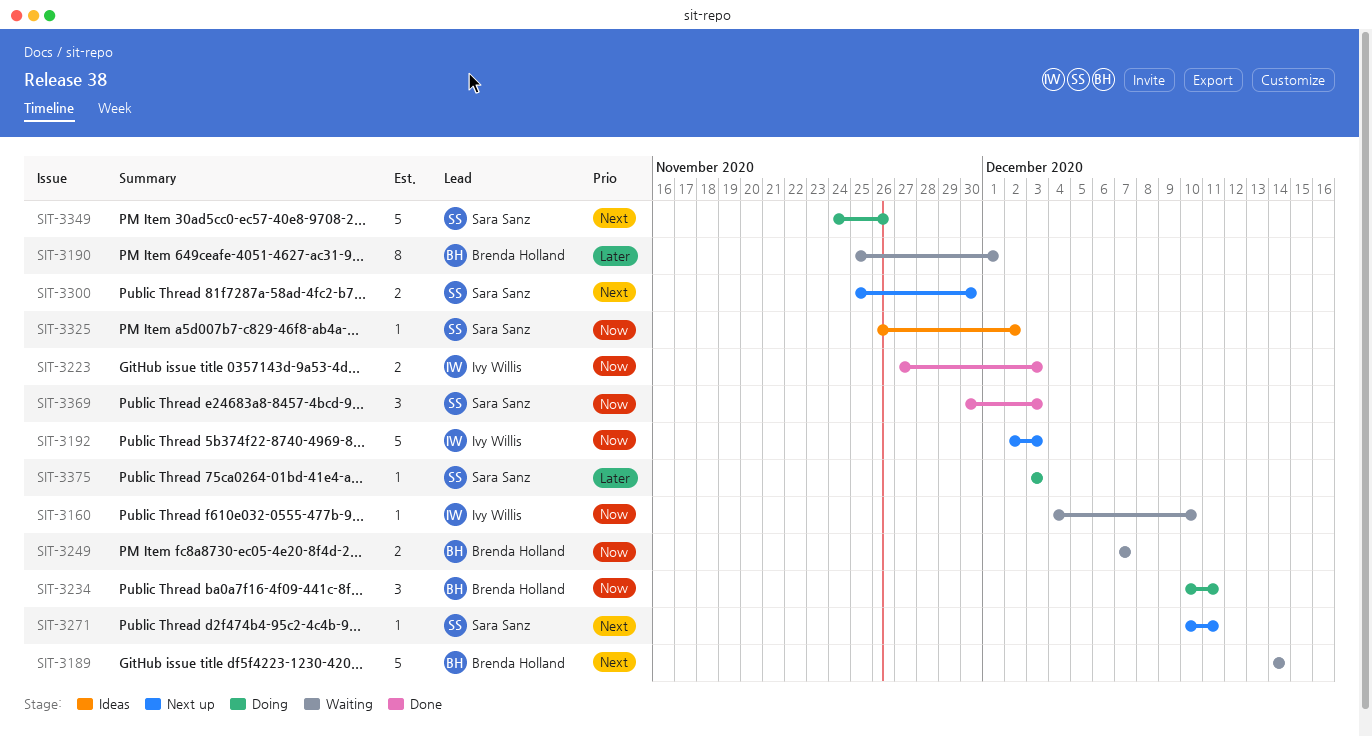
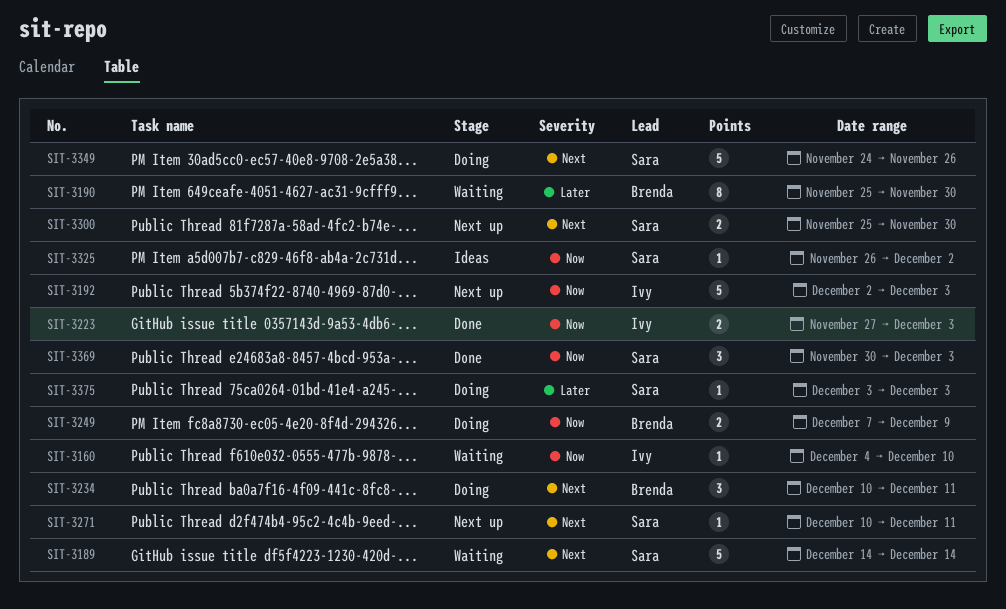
SIT-3189, owner: Brenda Holland -> Sara Sanz
SIT-3190, due: Dec 1 -> Nov 30
SIT-3234, priority: Now -> Next
SIT-3249, status: Waiting -> Doing
SIT-3249, due: Dec 7 -> Dec 9

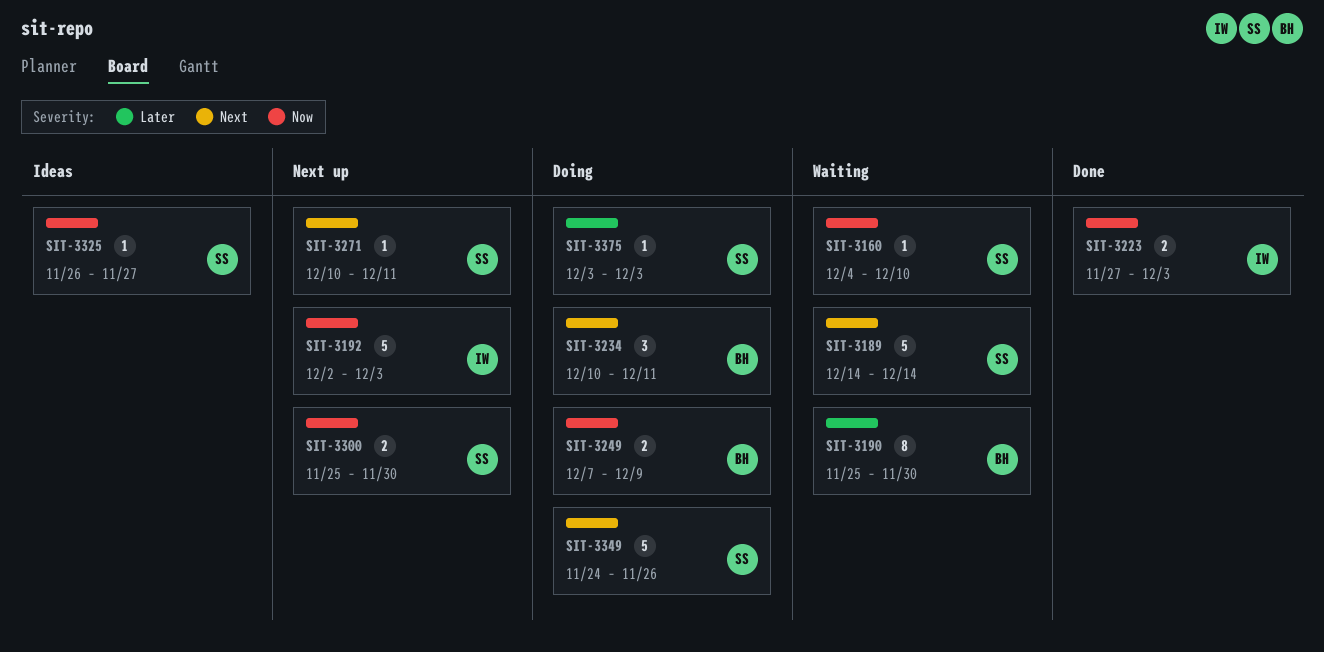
SIT-3160, owner: Ivy -> Sara
SIT-3300, priority: Next -> Now
SIT-3325, due: Dec 2 -> Nov 27
SIT-3369: present -> none

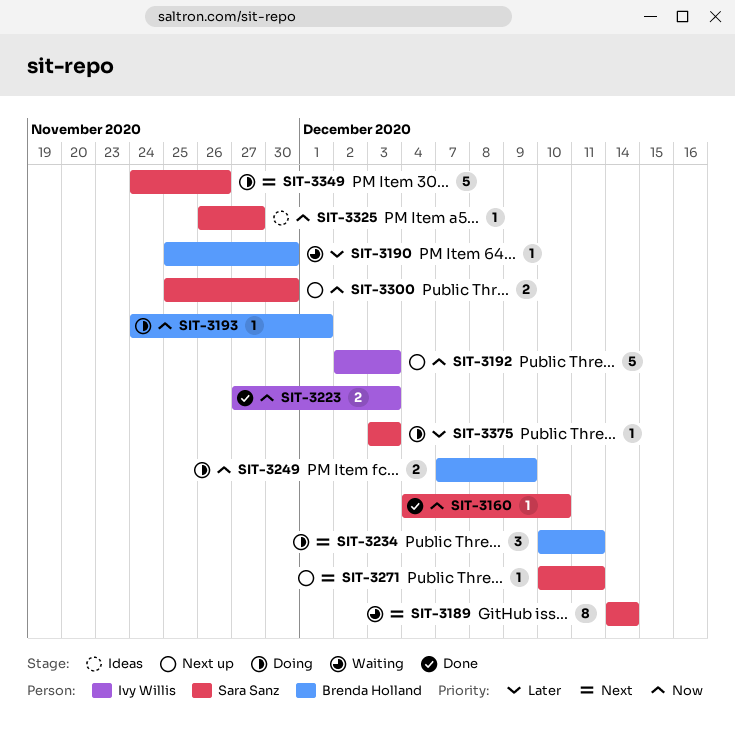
SIT-3160, status: Waiting -> Done
SIT-3189, estimate: 5 -> 8
SIT-3190, estimate: 8 -> 1
SIT-3193: none -> present

